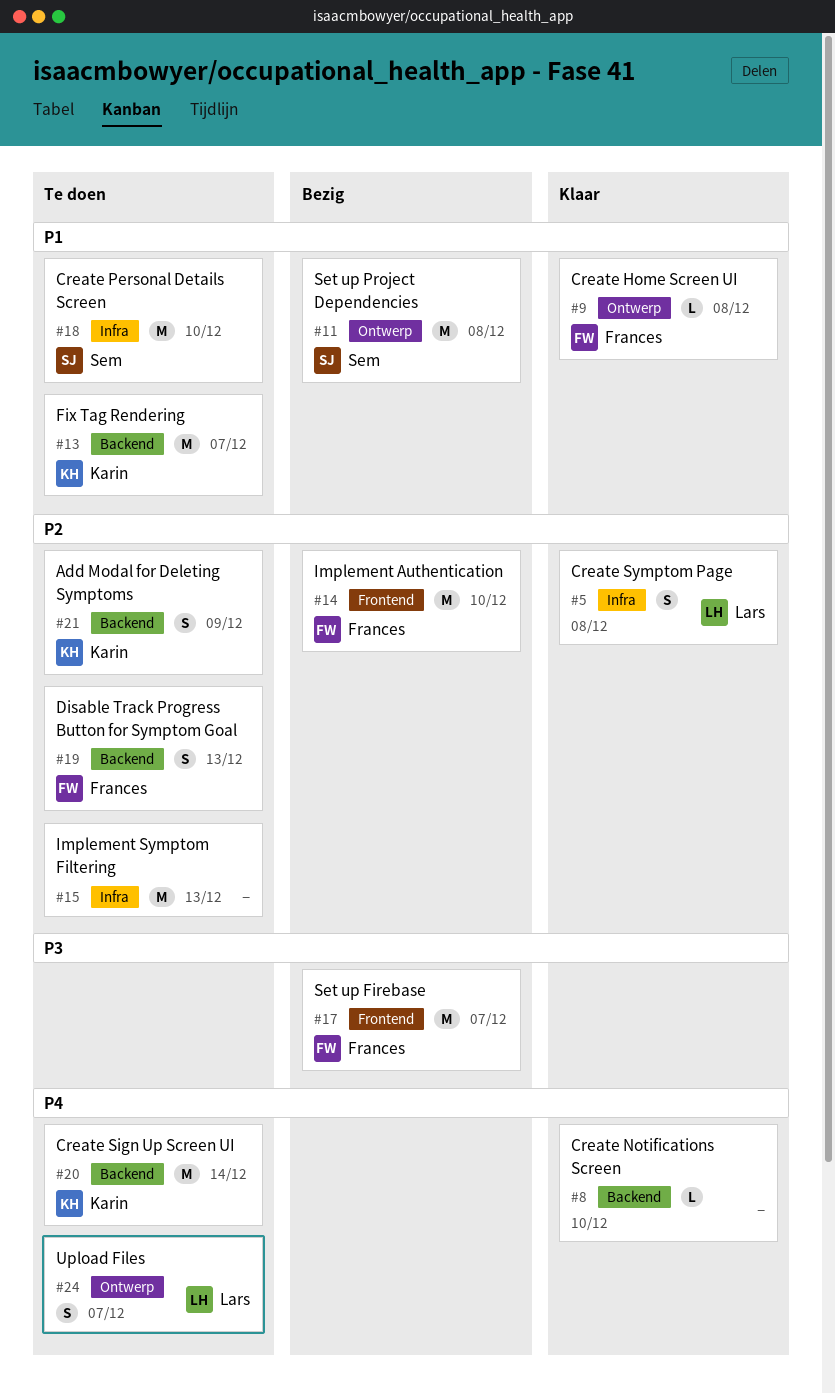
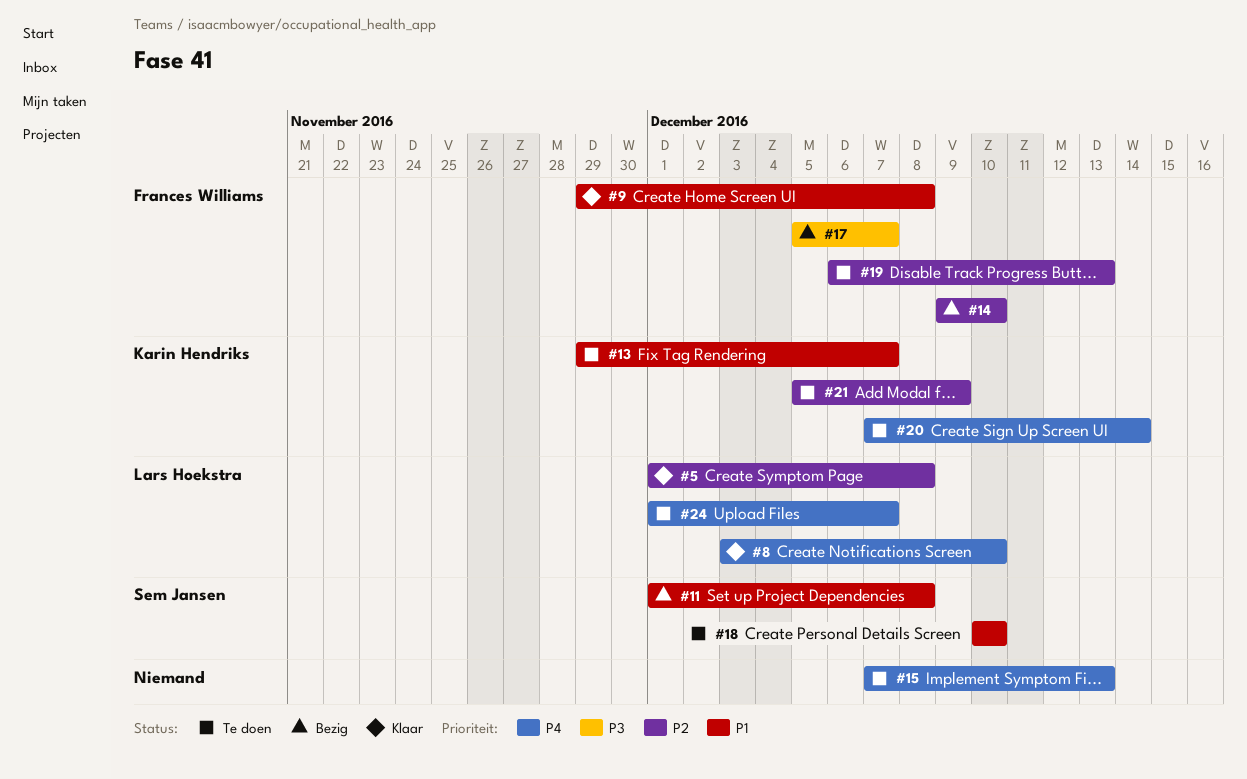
#8, owner: none -> Lars Hoekstra
#15, priority: P2 -> P4

